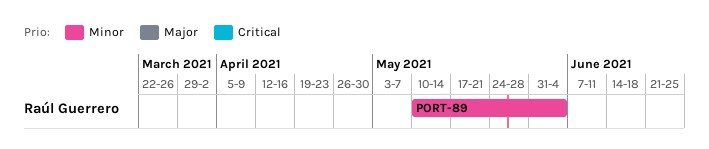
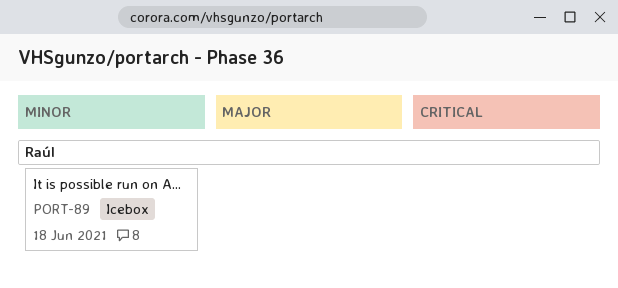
PORT-89, due: Jun 4 -> Jun 18

